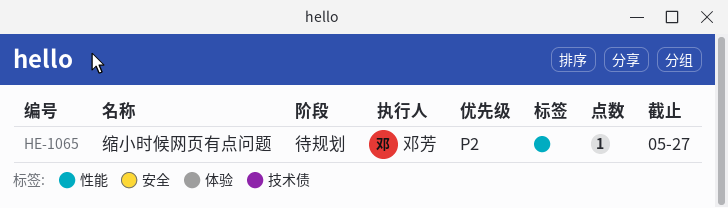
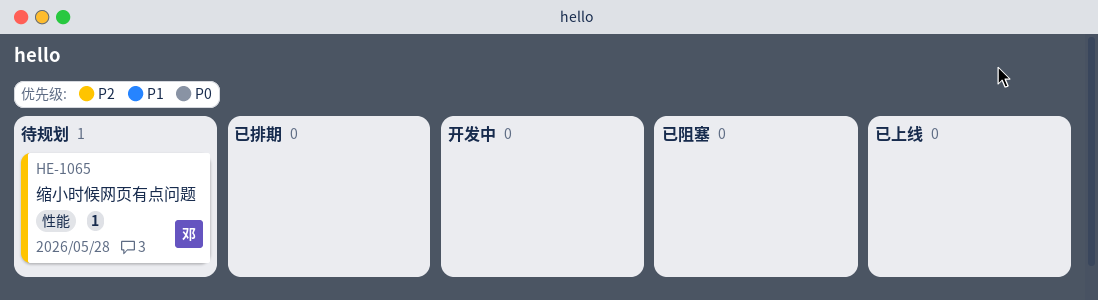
HE-1065, due: May 27 -> May 28

